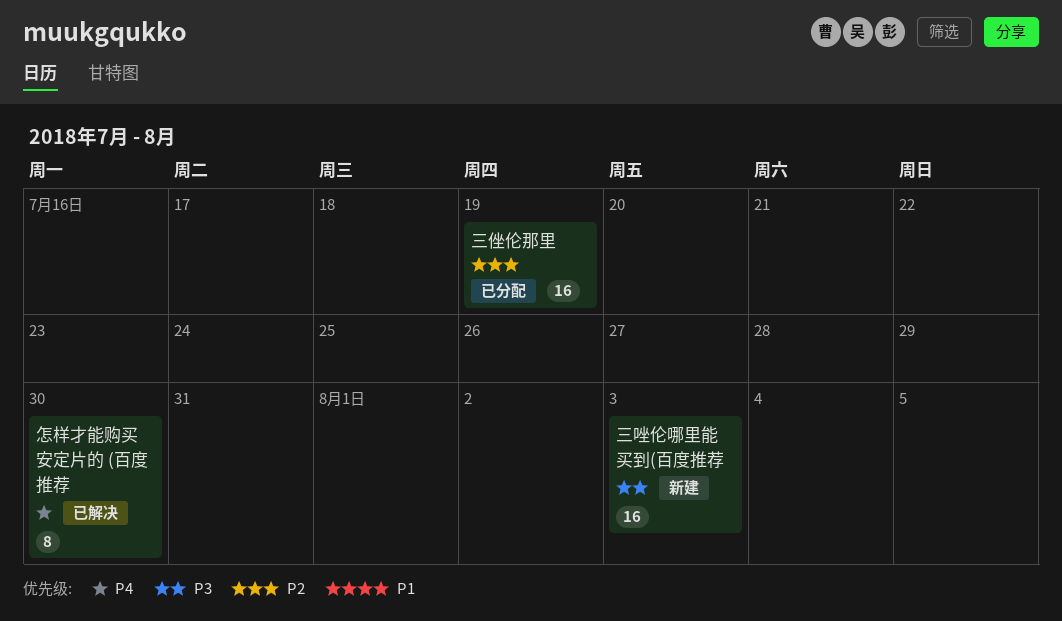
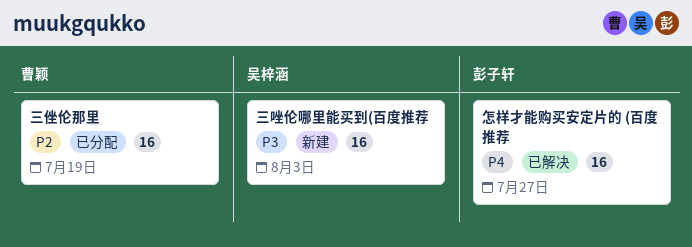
怎样才能购买安定片的 (百度推荐, estimate: 8 -> 16
怎样才能购买安定片的 (百度推荐, due: Jul 30 -> Jul 27

